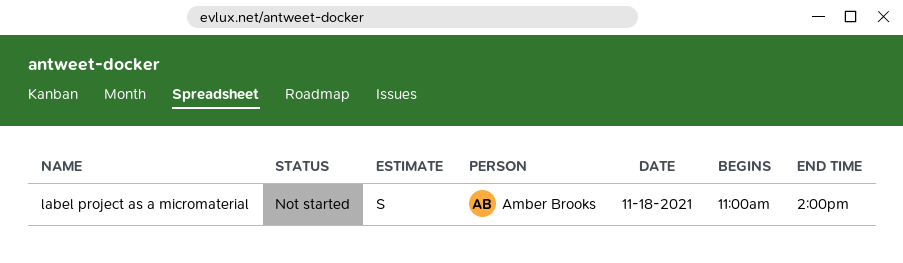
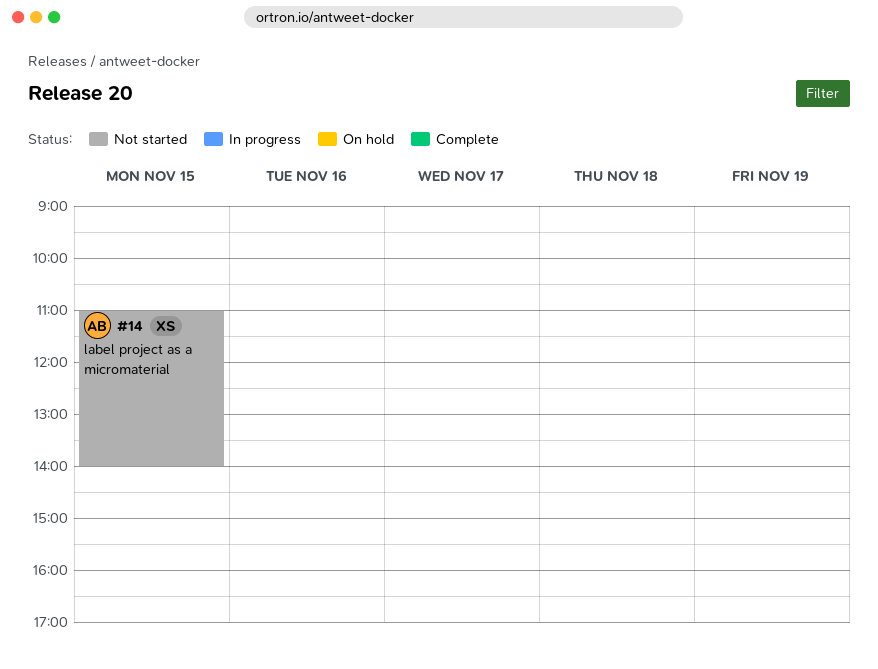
label project as a micromaterial, estimate: S -> XS
label project as a micromaterial, day: Nov 18 -> Nov 15

